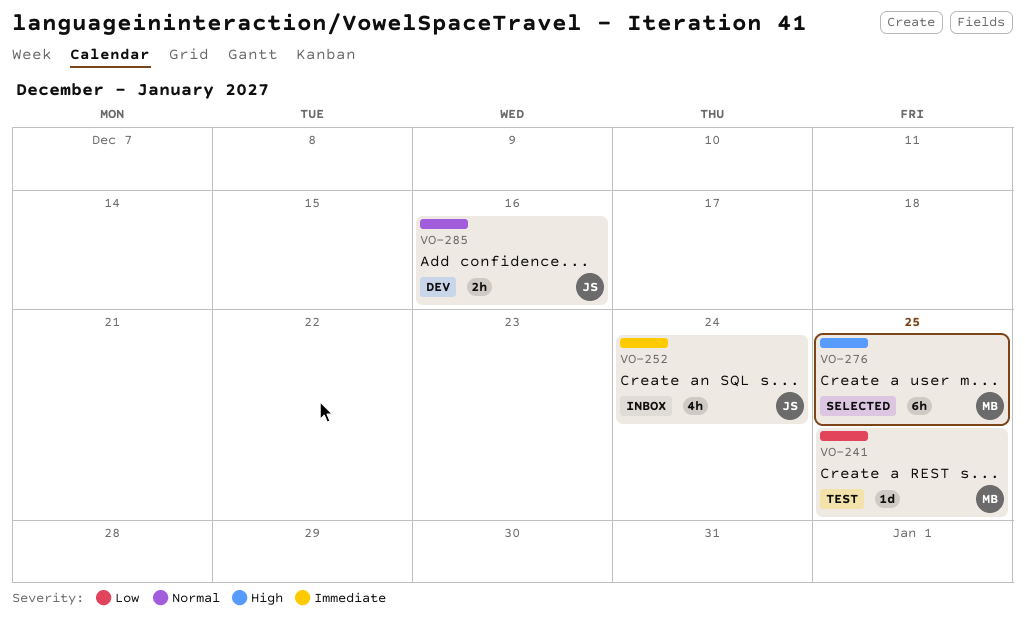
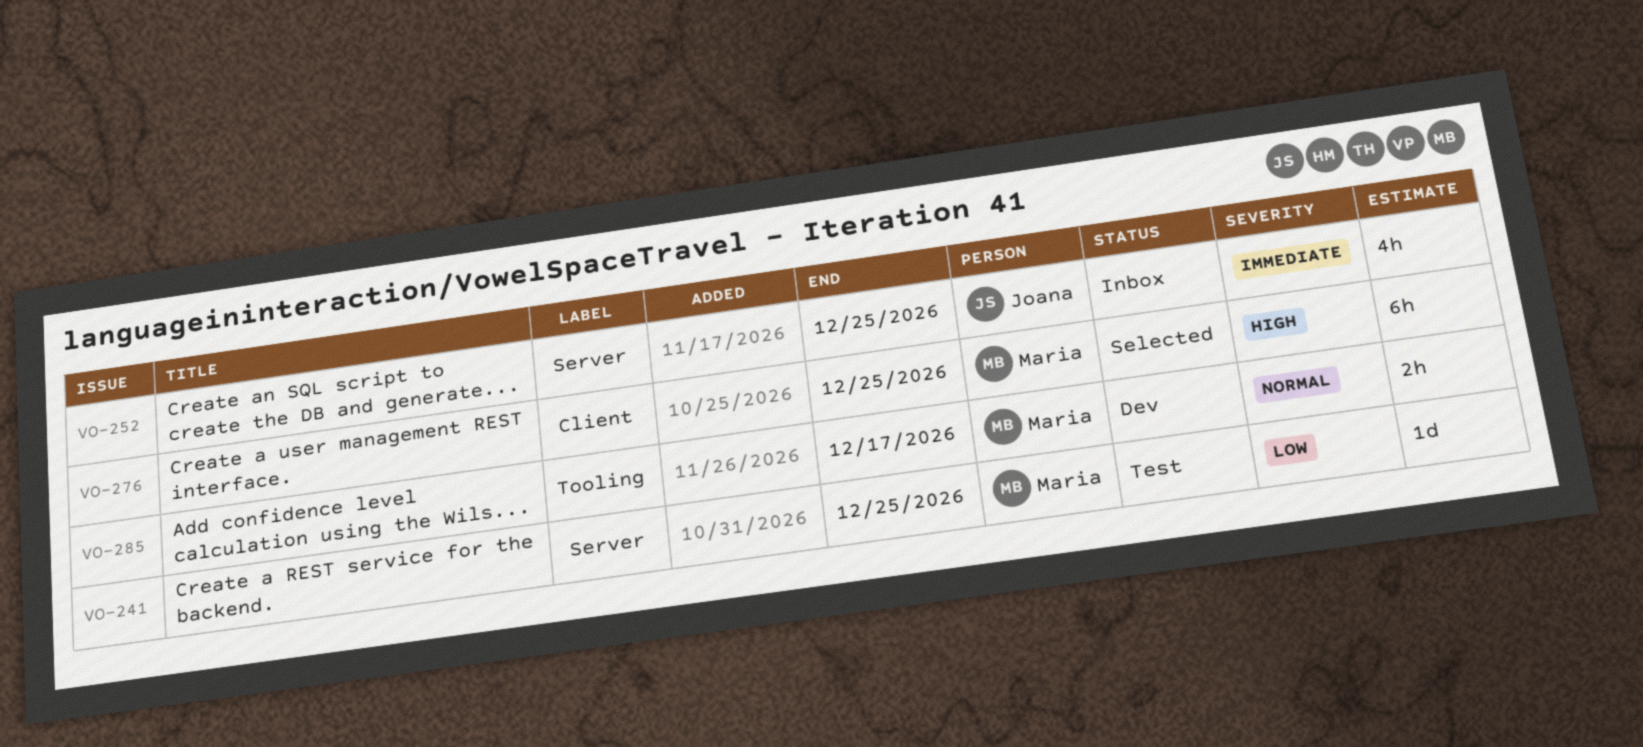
VO-252, due: Dec 24 -> Dec 25
VO-285, owner: Joana -> Maria
VO-285, due: Dec 16 -> Dec 17

